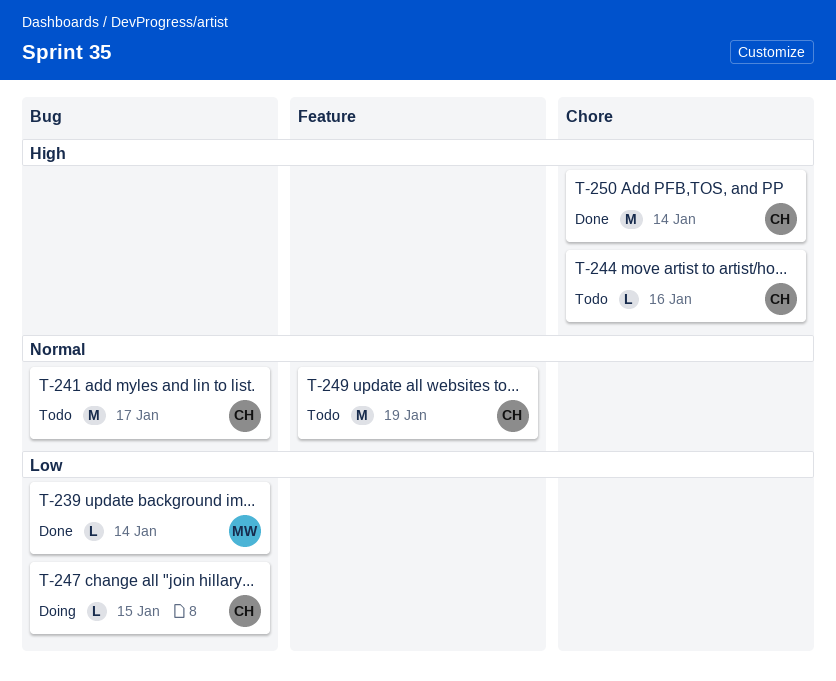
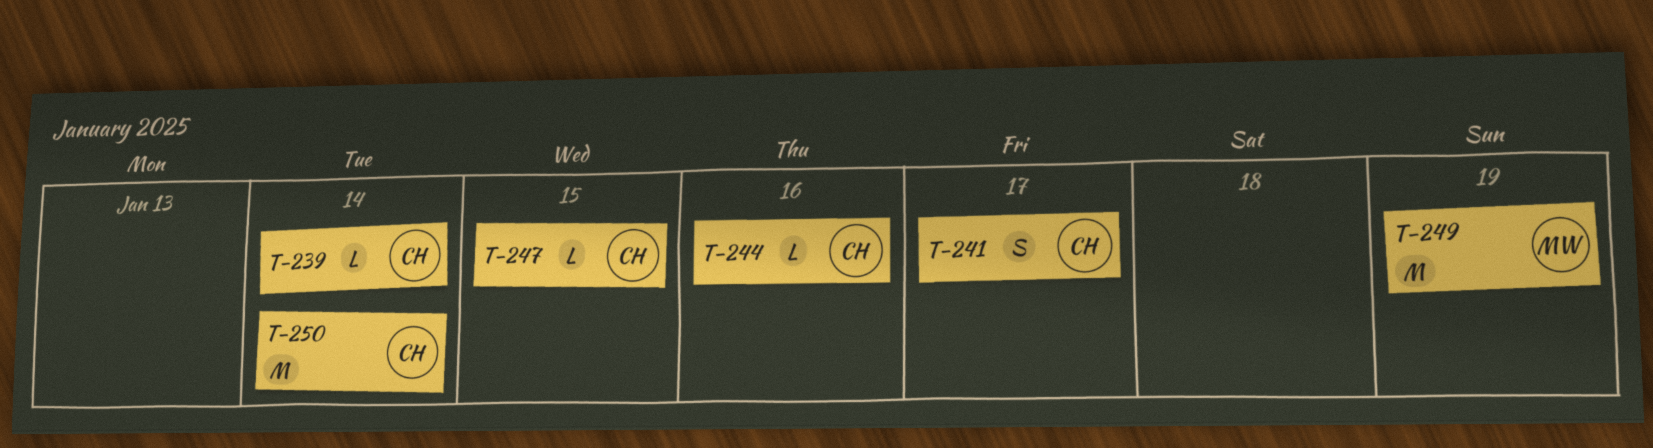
T-239, owner: MW -> CH
T-241, estimate: M -> S
T-249, owner: CH -> MW

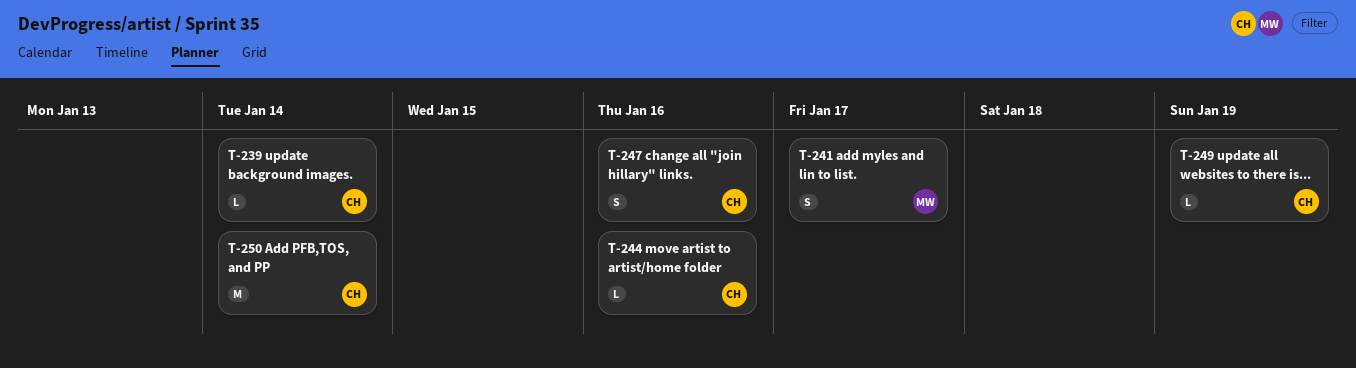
T-241, owner: CH -> MW
T-247, estimate: L -> S
T-247, due: Jan 15 -> Jan 16
T-249, owner: MW -> CH
T-249, estimate: M -> L

